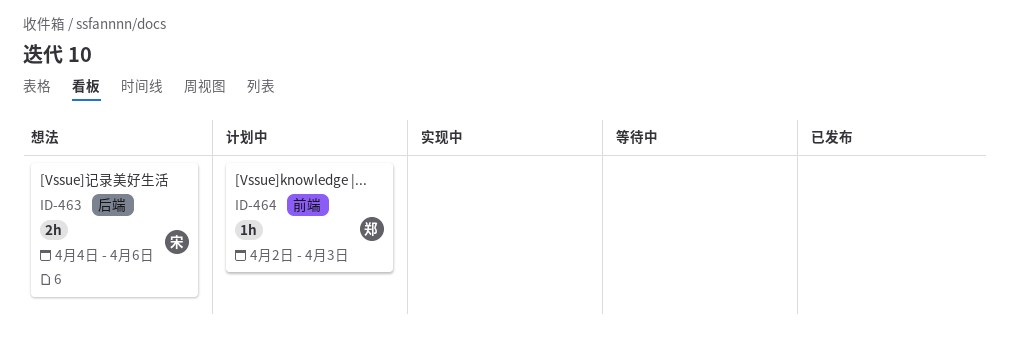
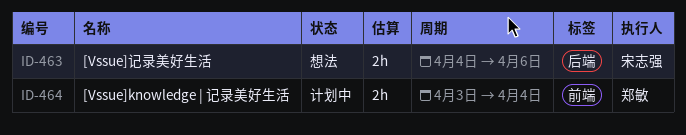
ID-464, estimate: 1h -> 2h
ID-464, start: Apr 2 -> Apr 3
ID-464, due: Apr 3 -> Apr 4

